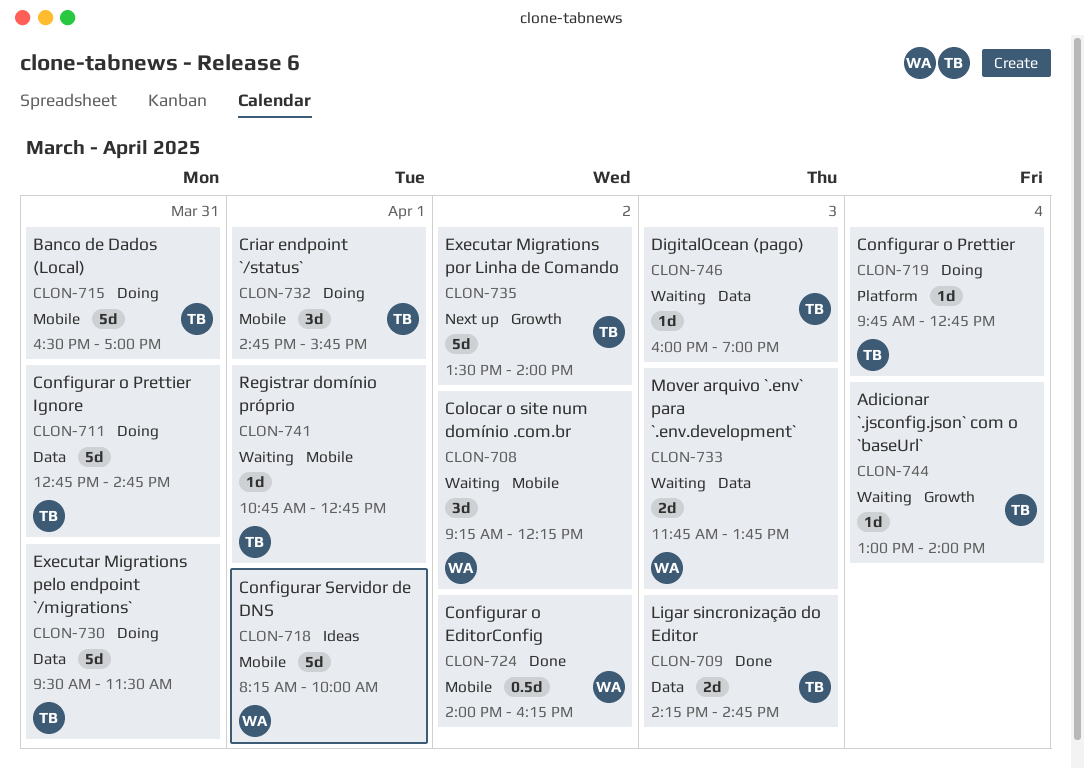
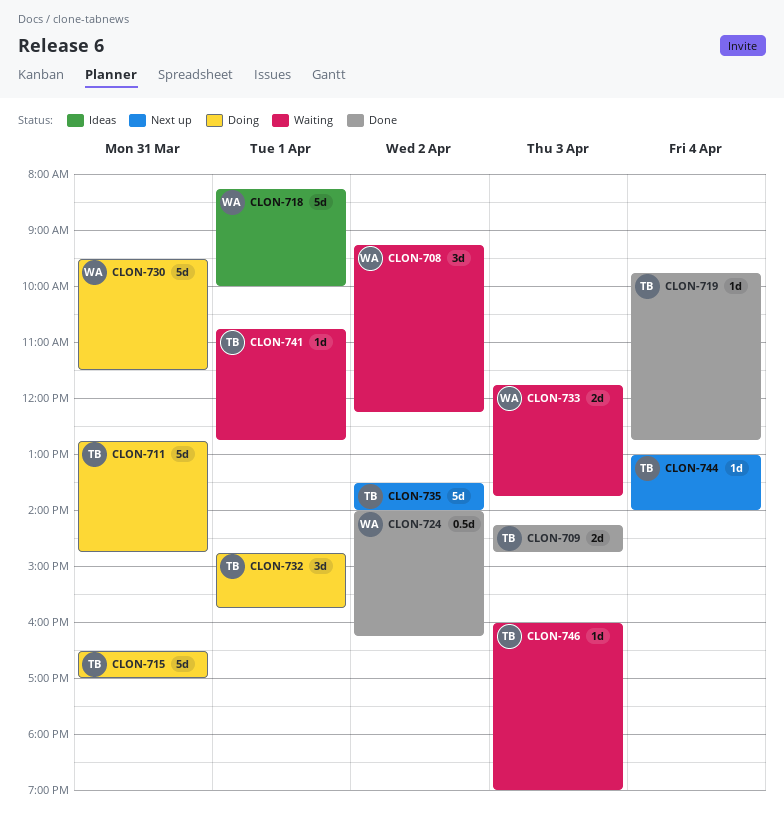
CLON-719, status: Doing -> Done
CLON-730, owner: TB -> WA
CLON-744, status: Waiting -> Next up

